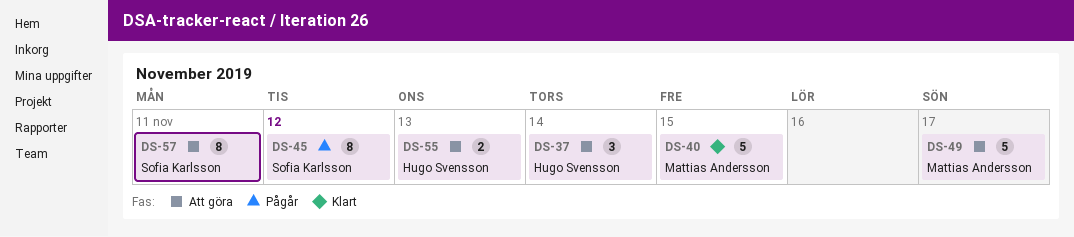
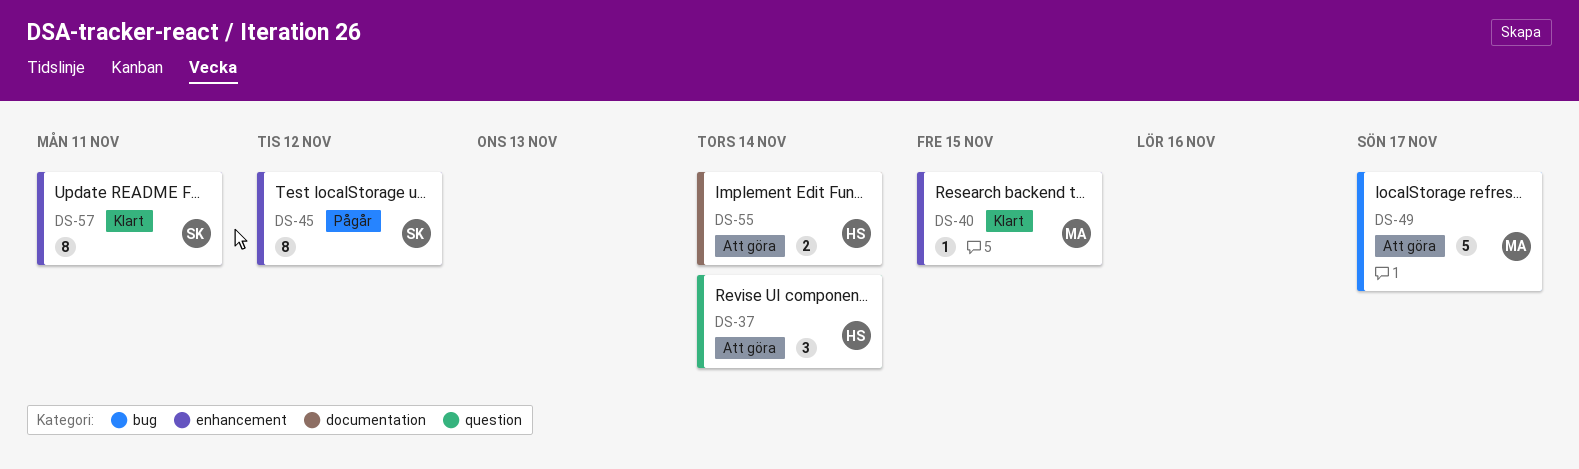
DS-40, estimate: 5 -> 1
DS-55, due: Nov 13 -> Nov 14
DS-57, status: Att göra -> Klart

